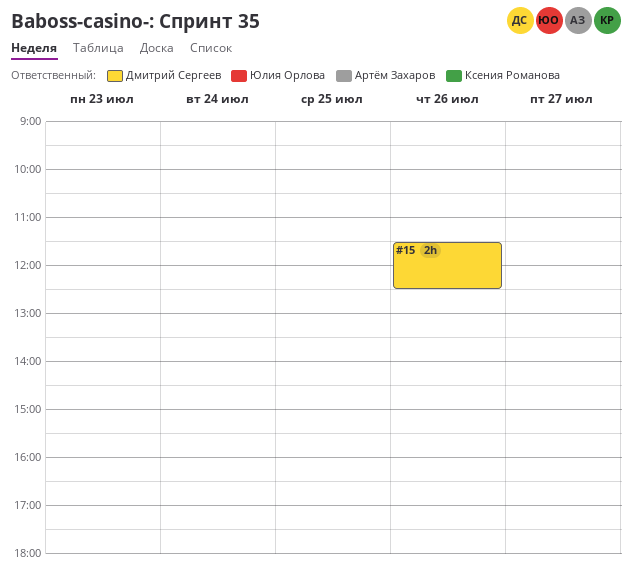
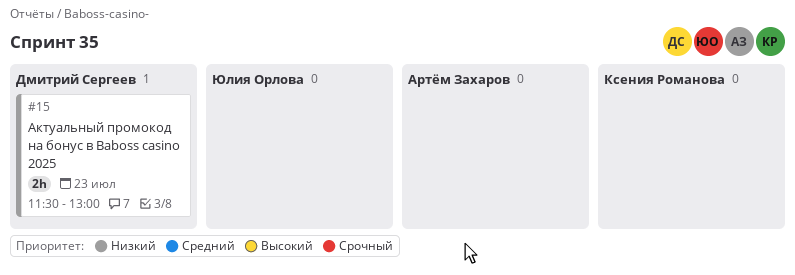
#15, day: Jul 26 -> Jul 23
#15, ends: 12:30 -> 13:00

